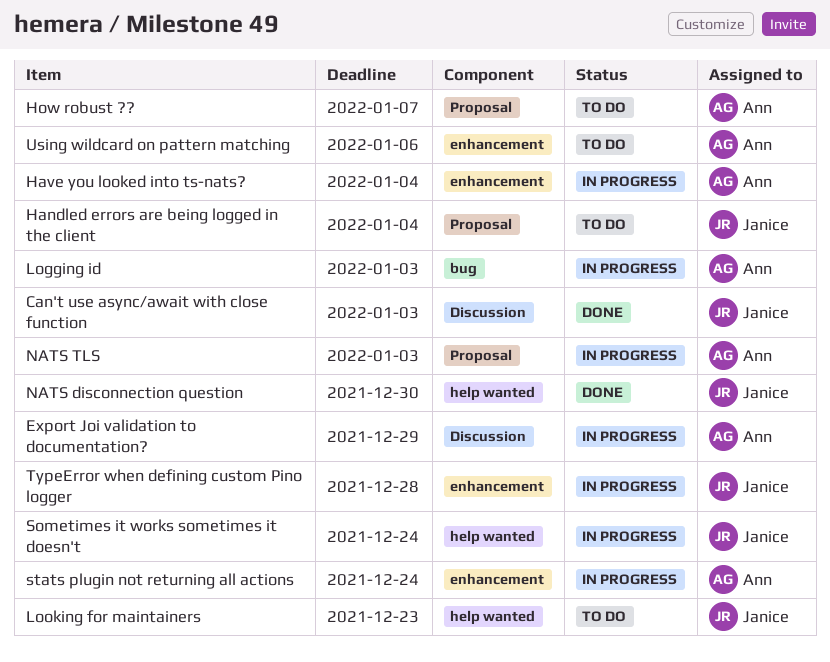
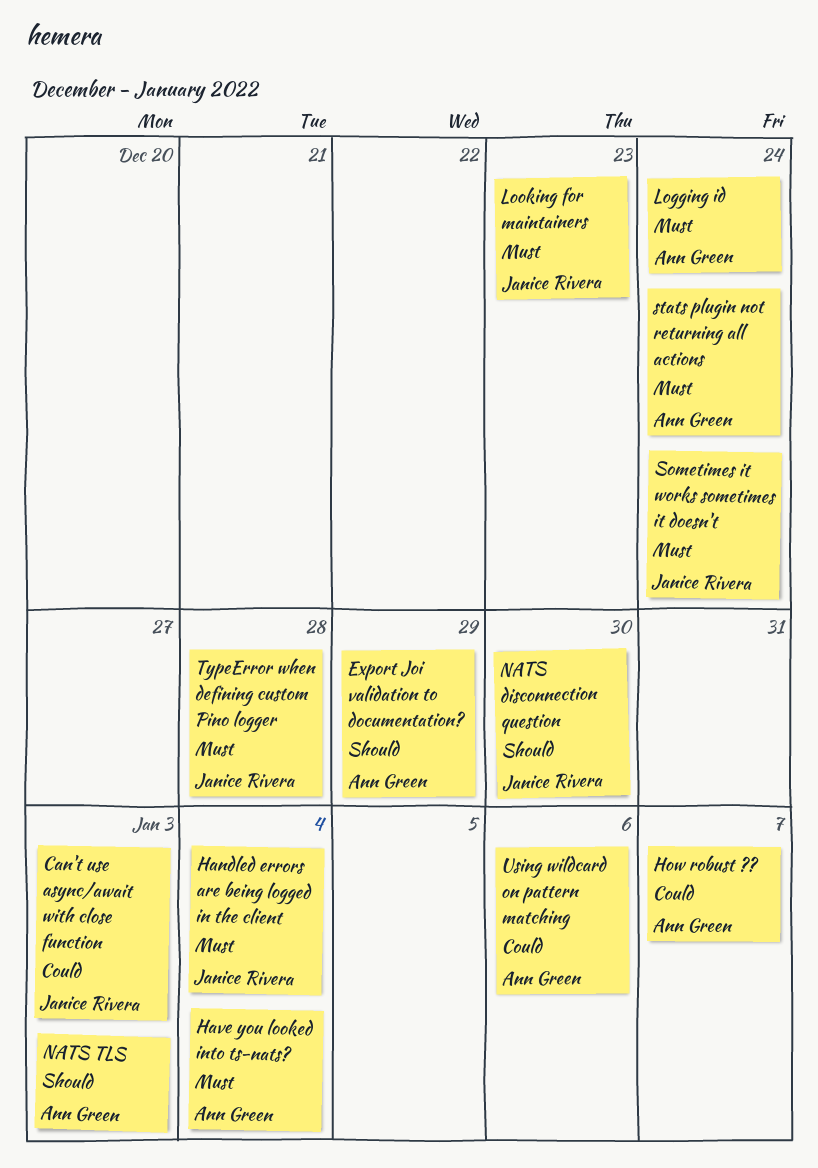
Logging id, due: Jan 3 -> Dec 24

